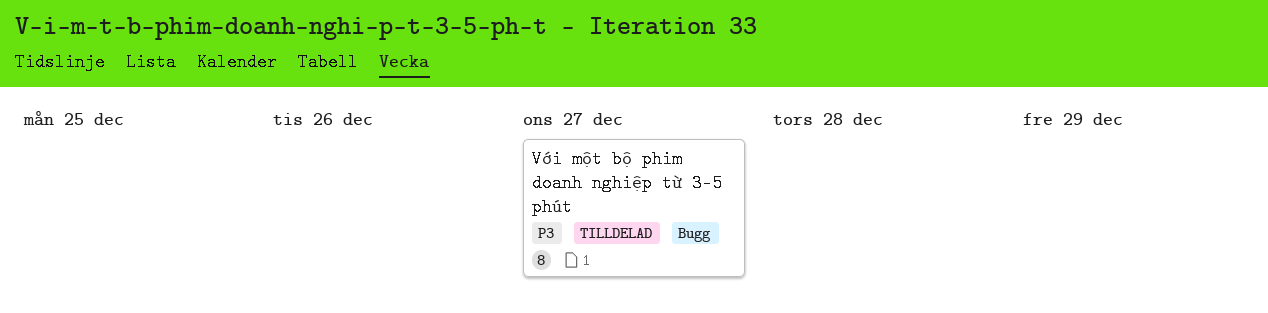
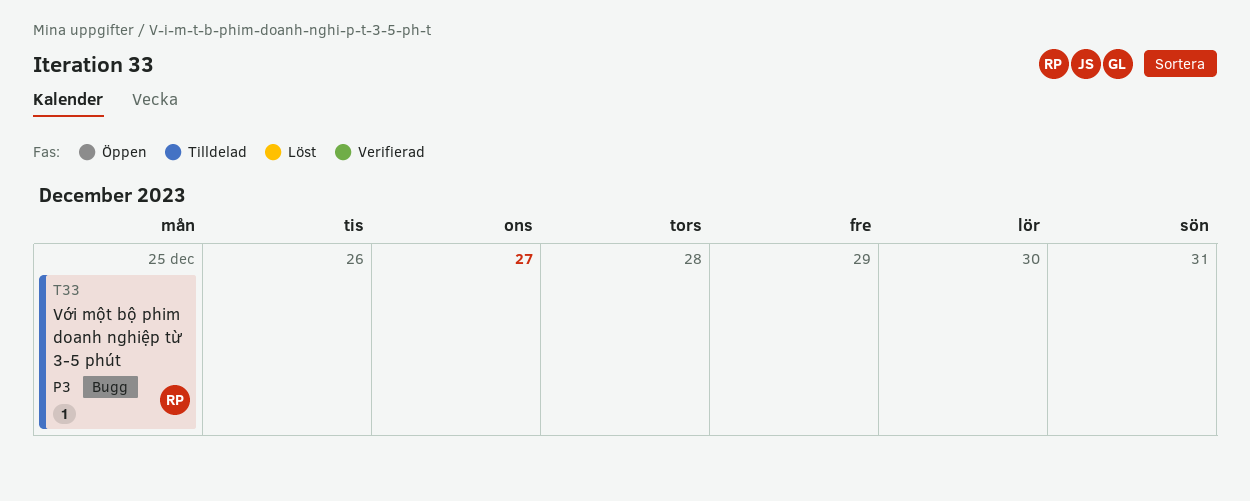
Với một bộ phim doanh nghiệp từ 3-5 phút, estimate: 8 -> 1
Với một bộ phim doanh nghiệp từ 3-5 phút, due: Dec 27 -> Dec 25

